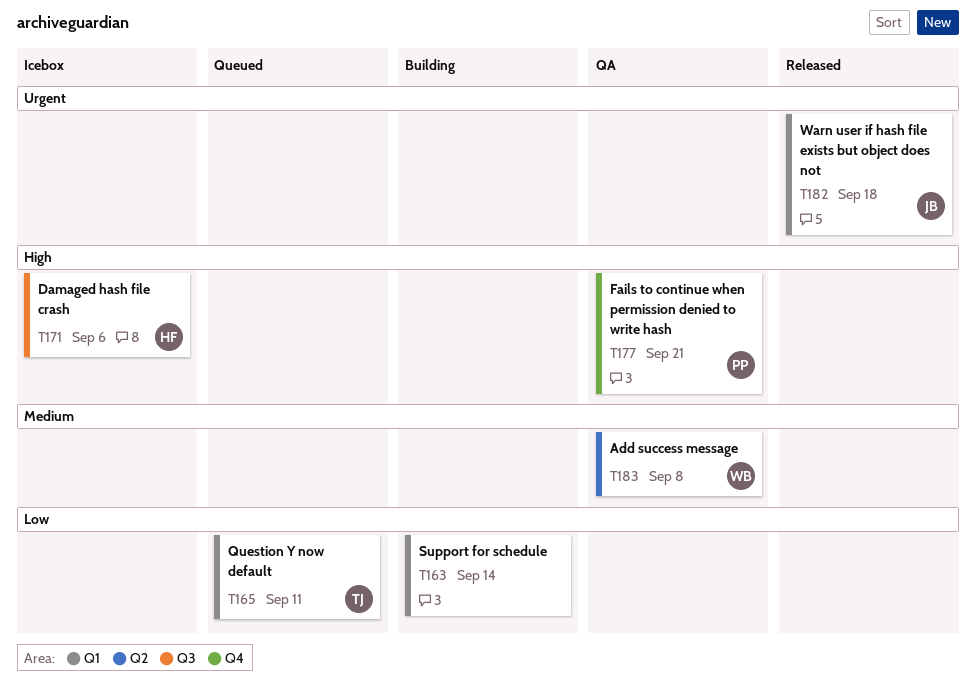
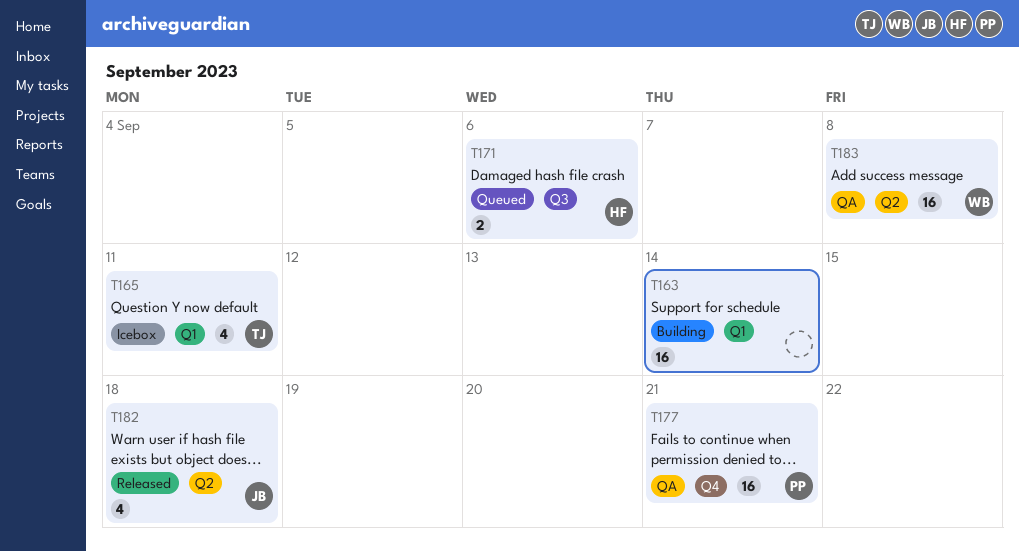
T165, status: Queued -> Icebox
T171, status: Icebox -> Queued
T182, label: Q1 -> Q2

